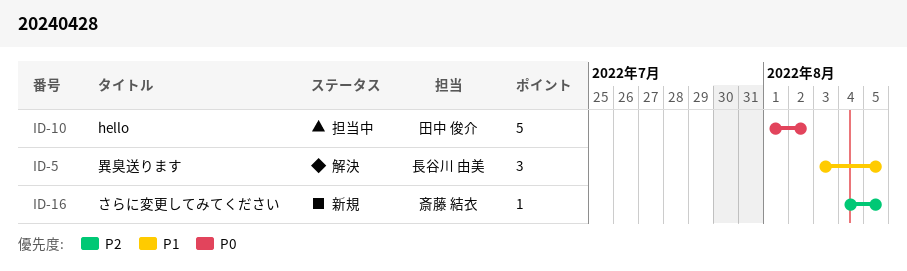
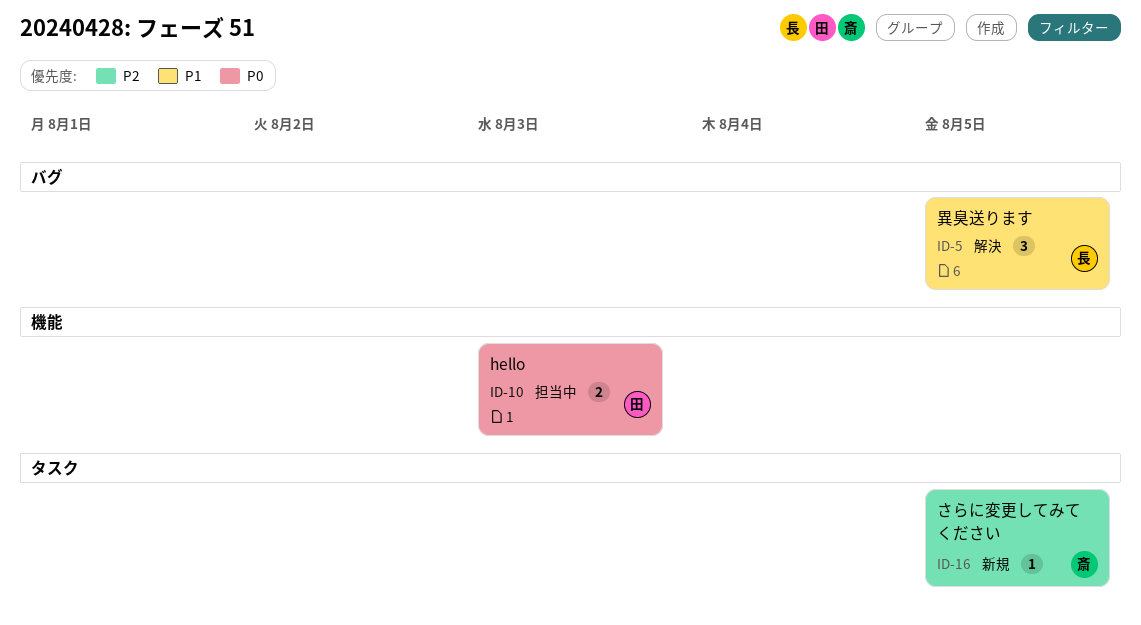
ID-10, estimate: 5 -> 2
ID-10, due: Aug 2 -> Aug 3

